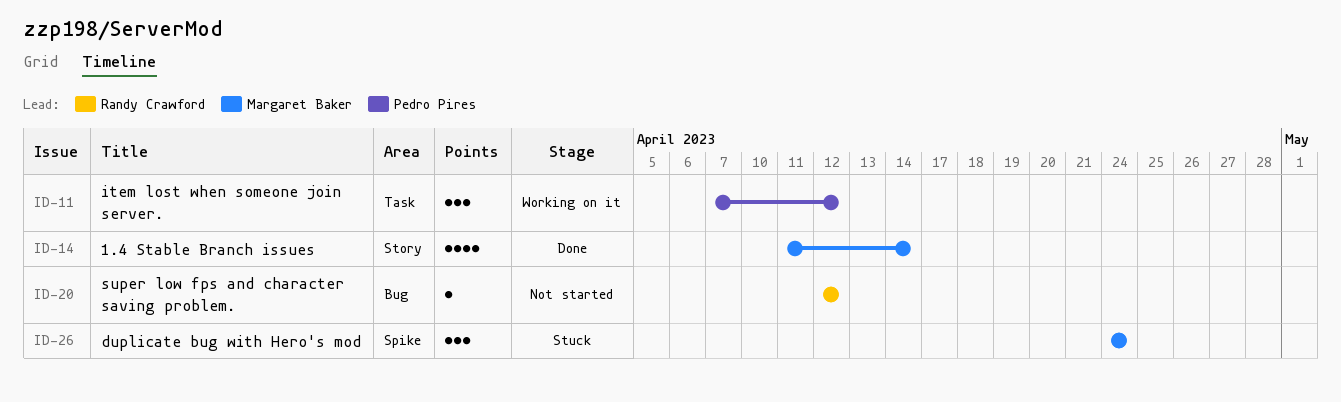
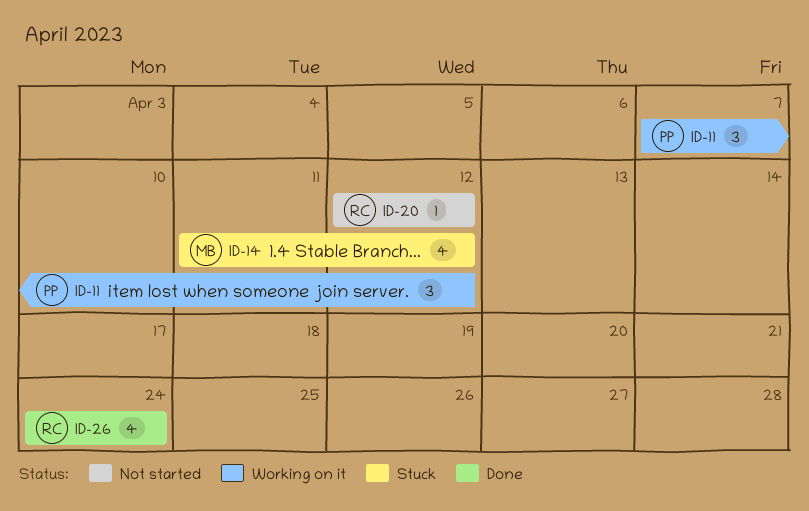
ID-14, status: Done -> Stuck
ID-14, due: Apr 14 -> Apr 12
ID-26, status: Stuck -> Done
ID-26, owner: Margaret Baker -> Randy Crawford
ID-26, estimate: 3 -> 4

